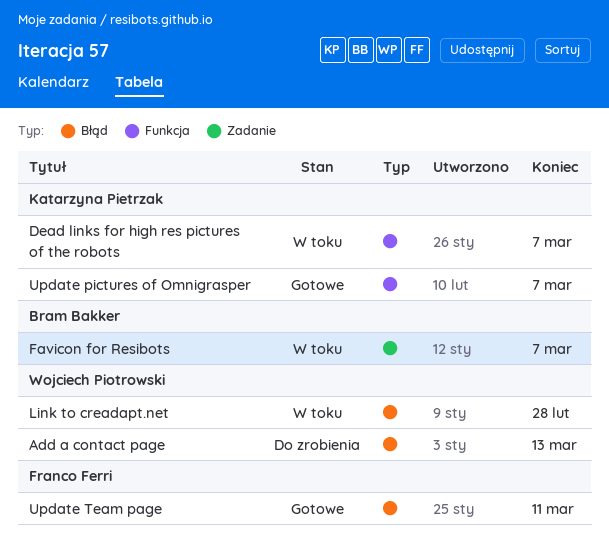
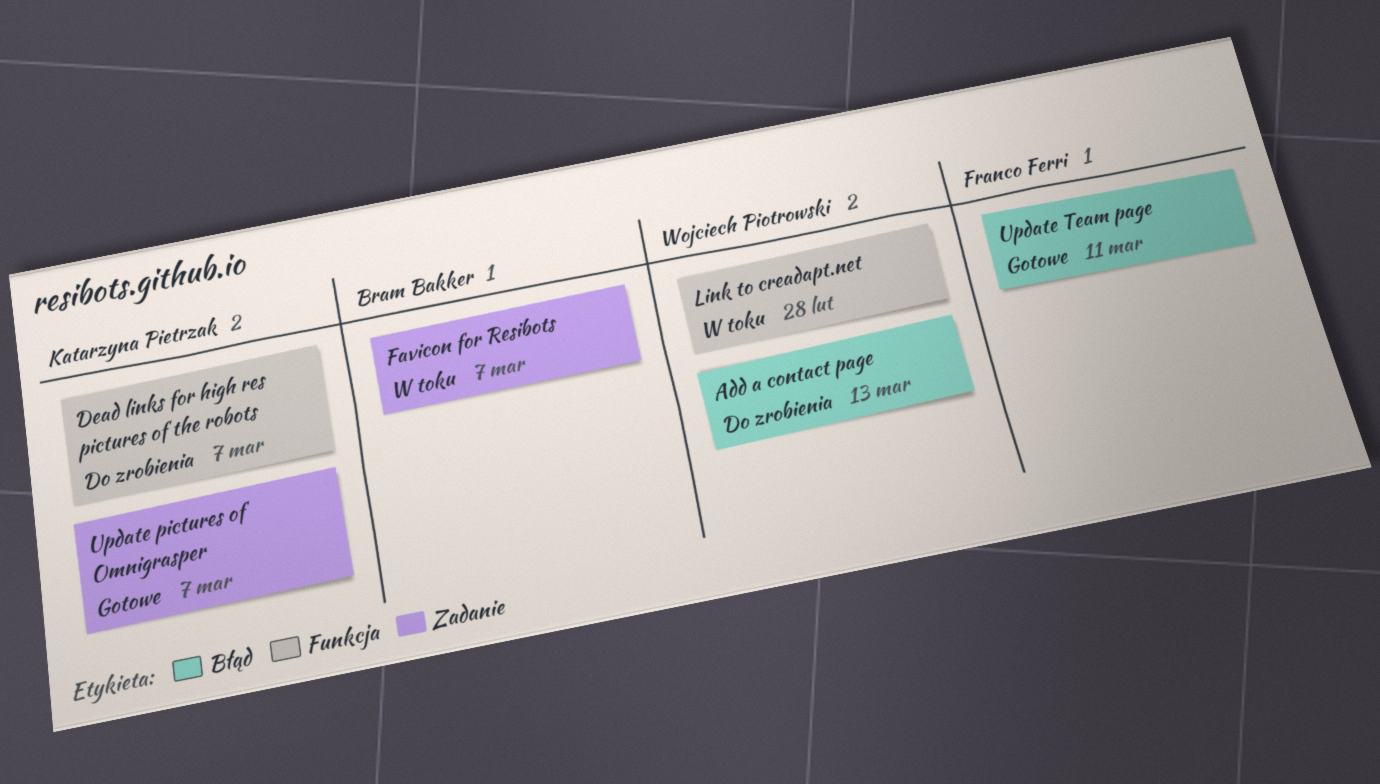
Dead links for high res pictures of the robots, status: W toku -> Do zrobienia
Link to creadapt.net, label: Błąd -> Funkcja
Update pictures of Omnigrasper, label: Funkcja -> Zadanie

